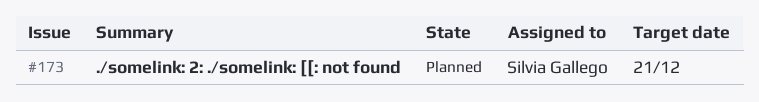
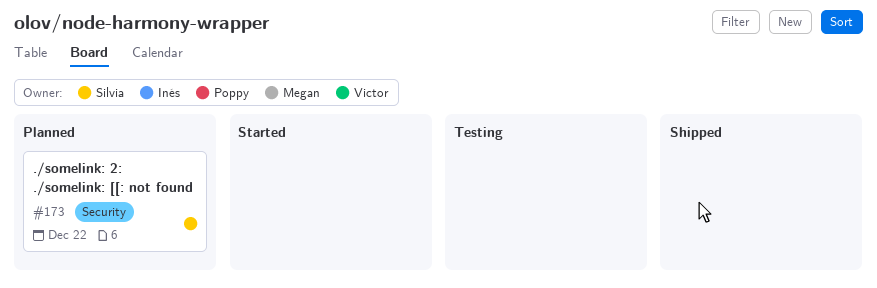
#173, due: Dec 21 -> Dec 22

